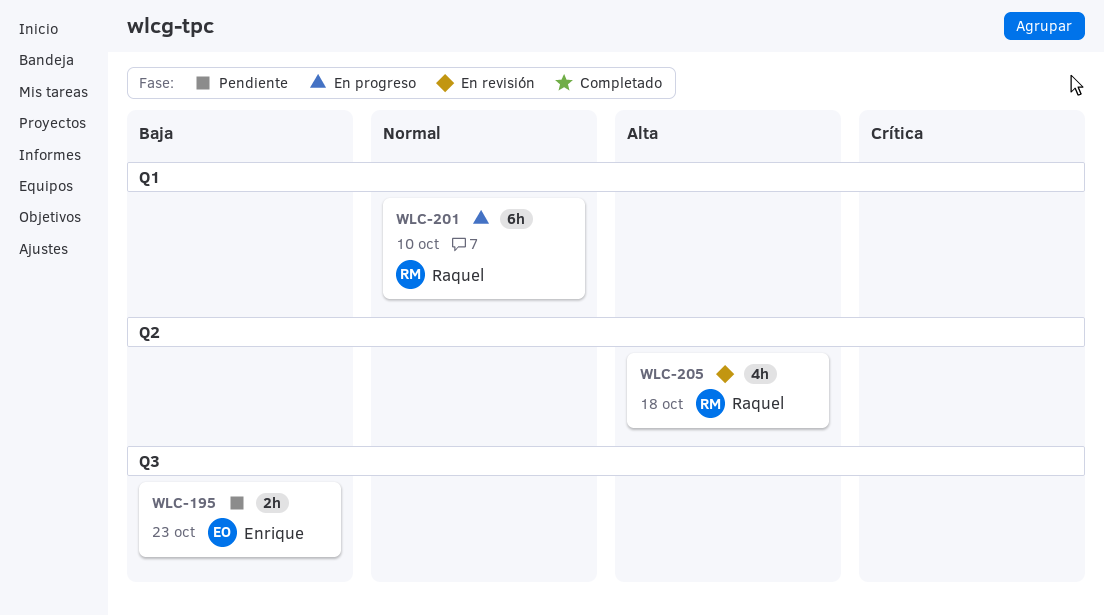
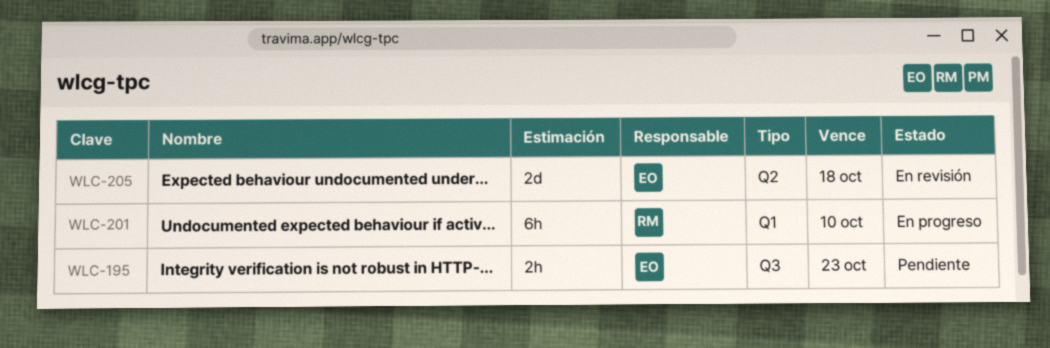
WLC-205, owner: Raquel -> Enrique
WLC-205, estimate: 4h -> 2d

